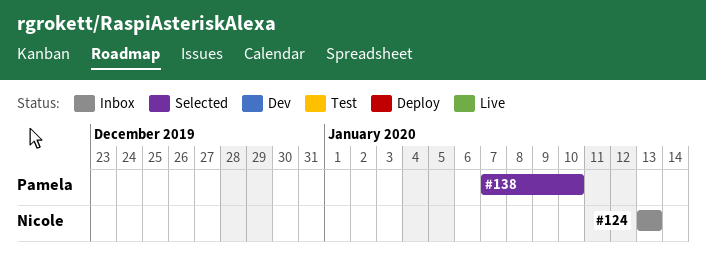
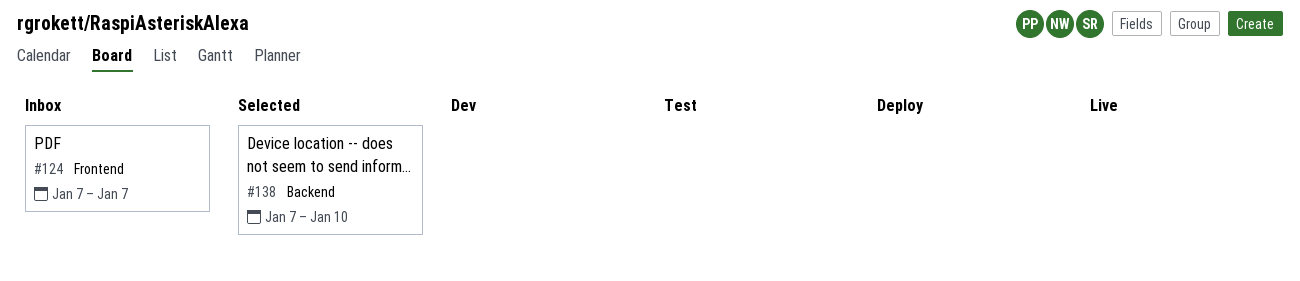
#124, start: Jan 13 -> Jan 7
#124, due: Jan 13 -> Jan 7

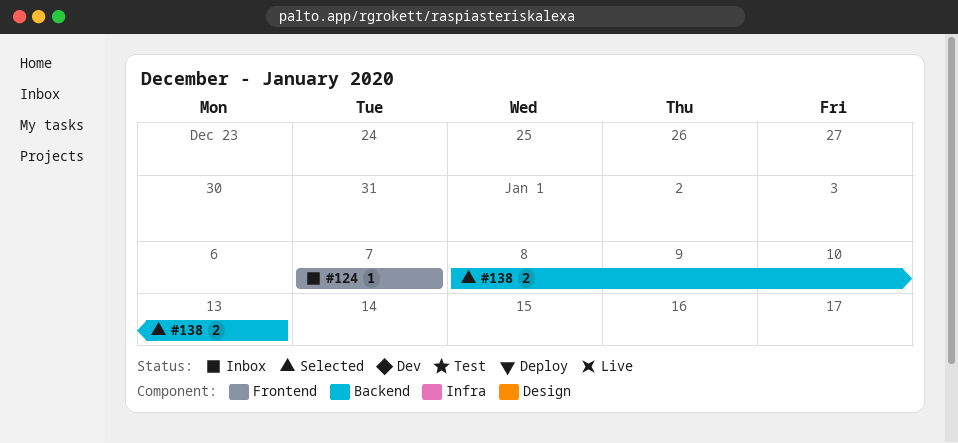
#138, start: Jan 7 -> Jan 8
#138, due: Jan 10 -> Jan 13

